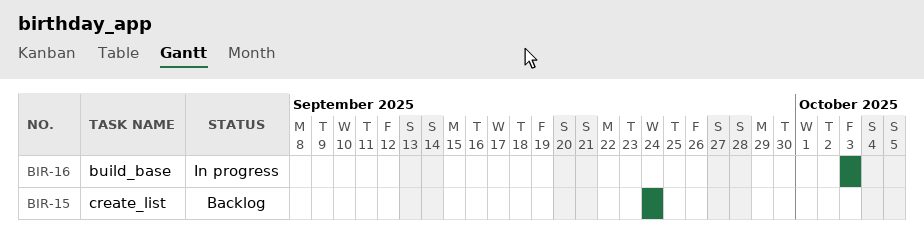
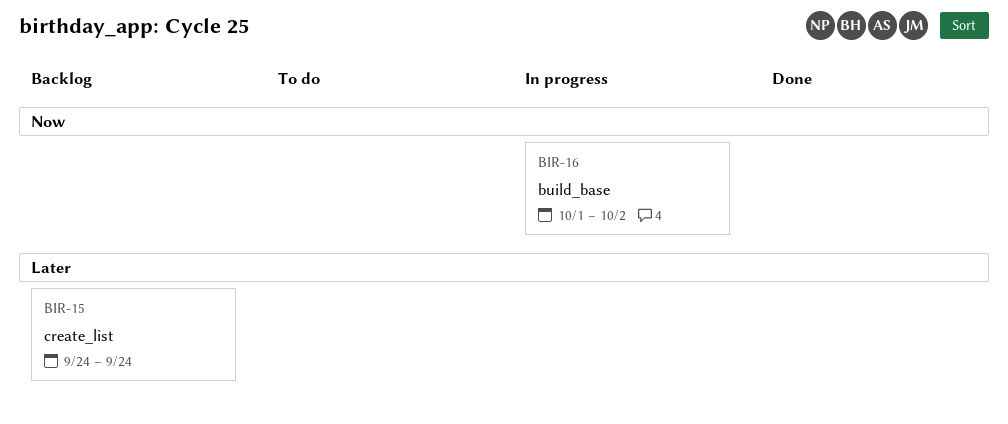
BIR-16, start: Oct 3 -> Oct 1
BIR-16, due: Oct 3 -> Oct 2

